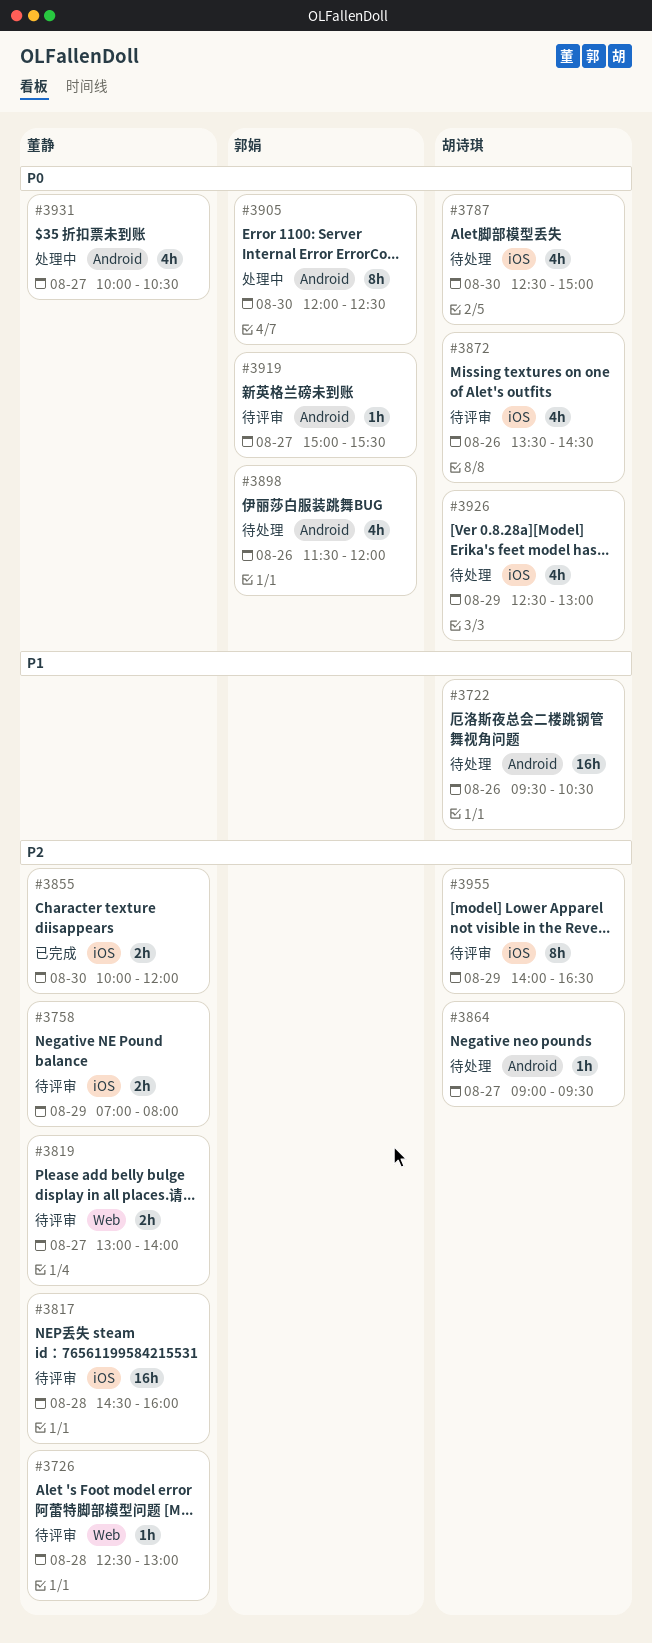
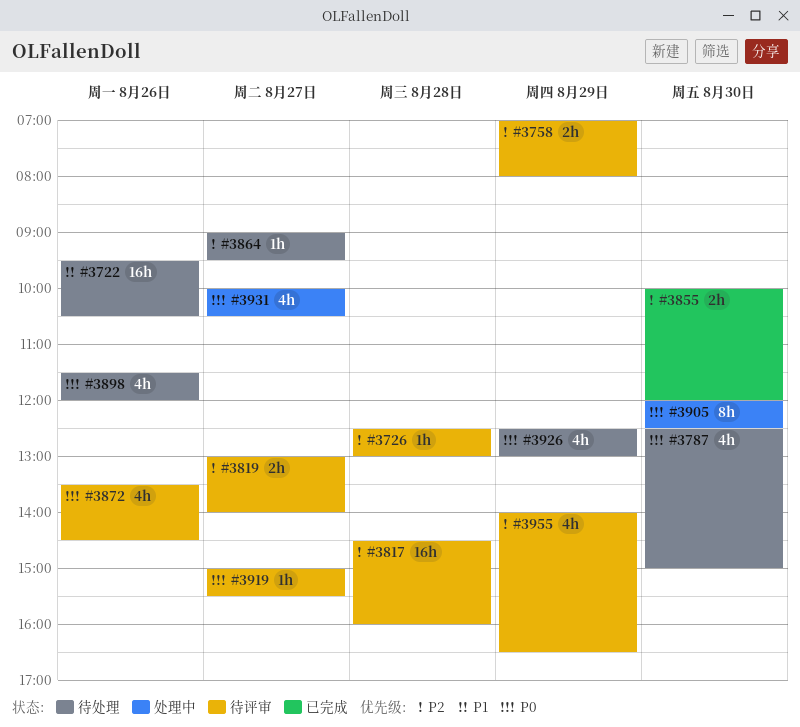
#3955, estimate: 8h -> 4h

